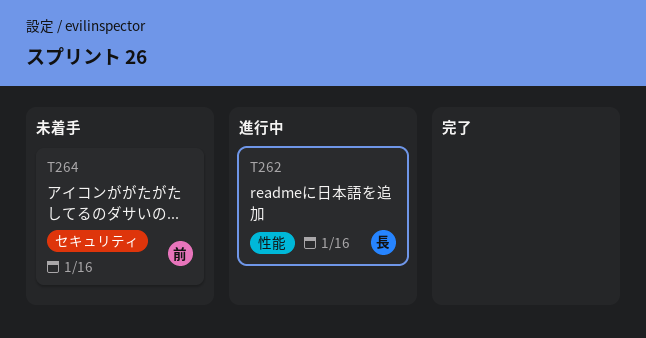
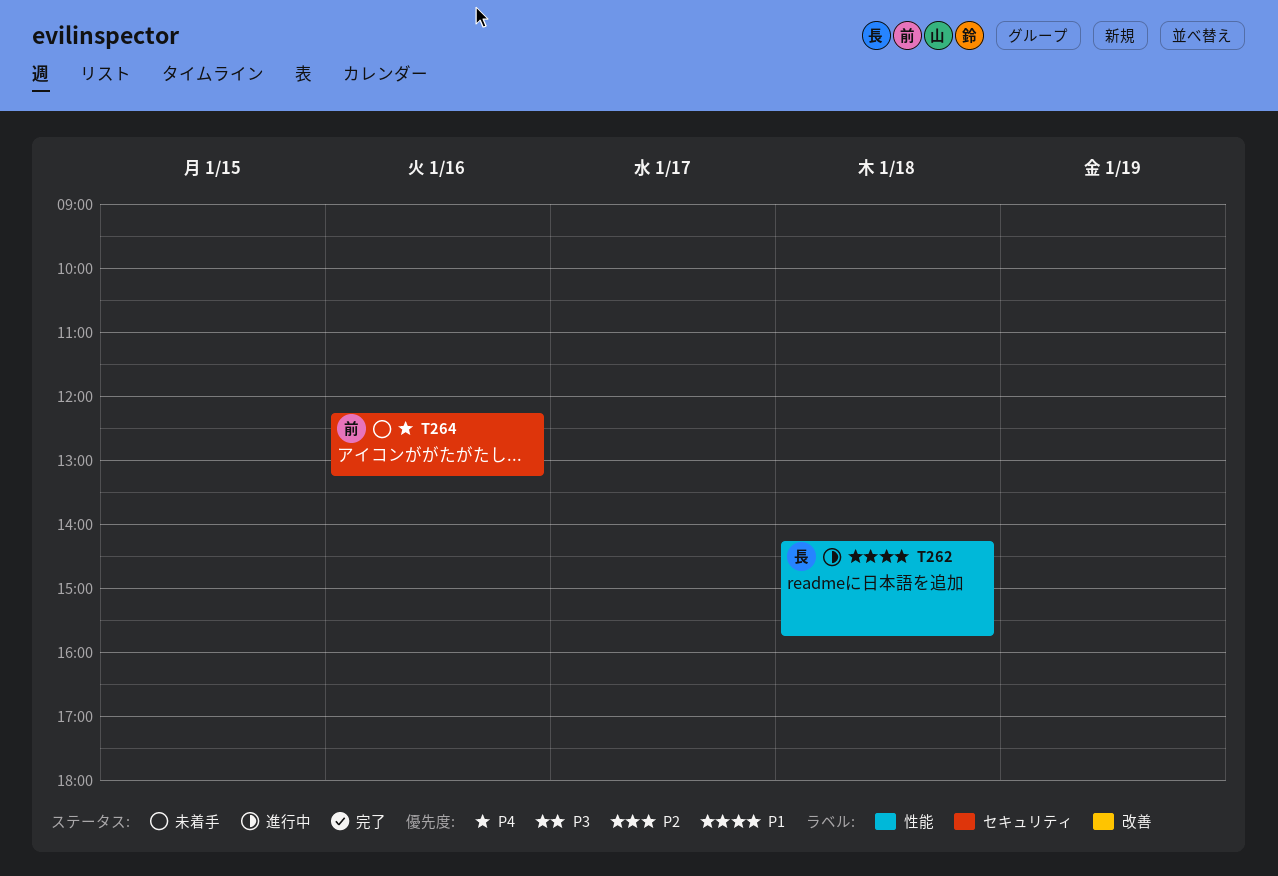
T262, day: Jan 16 -> Jan 18

